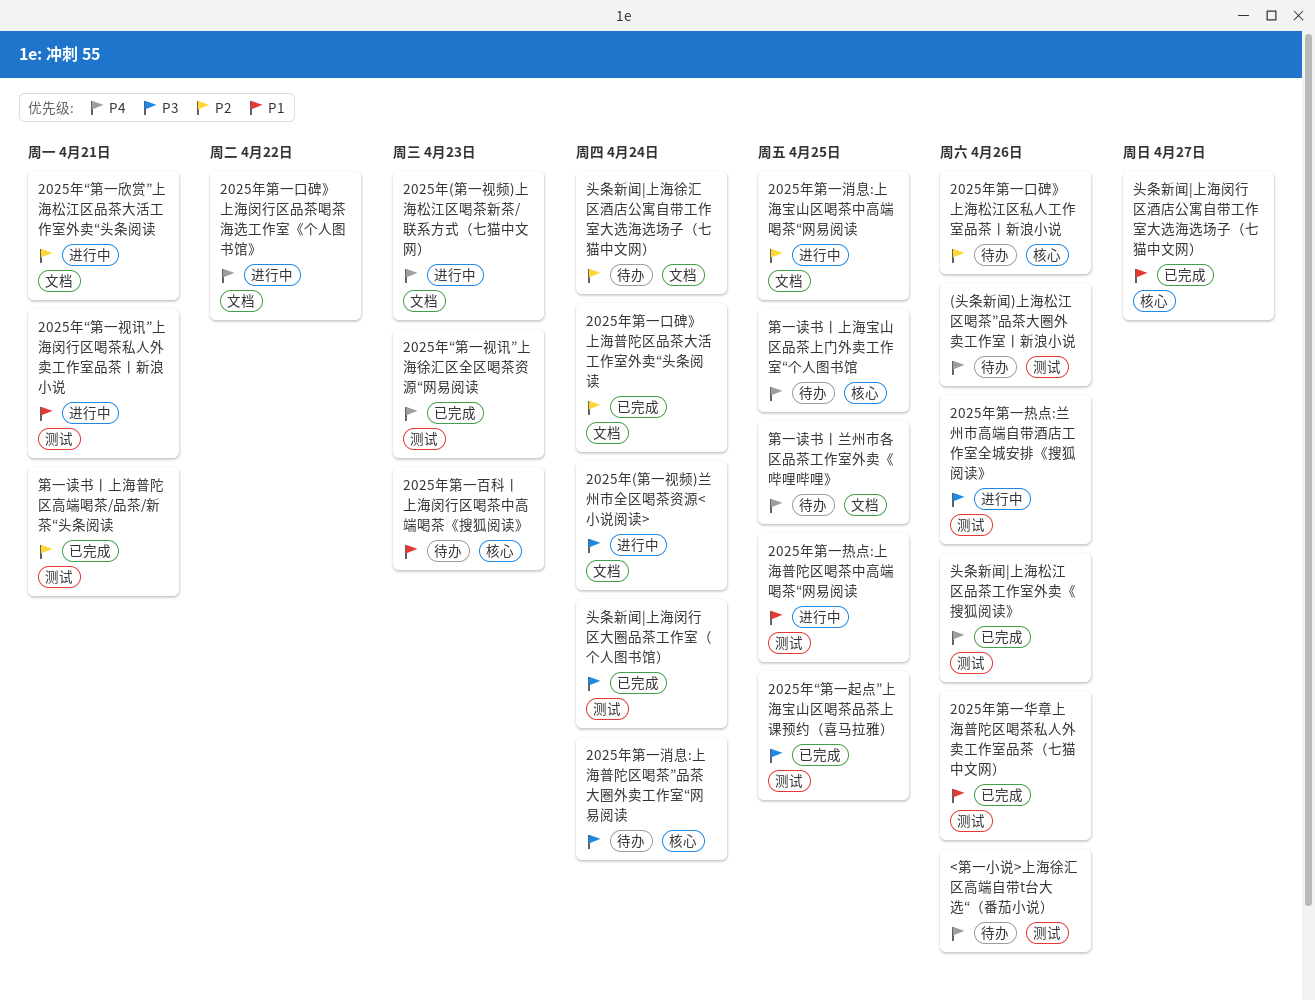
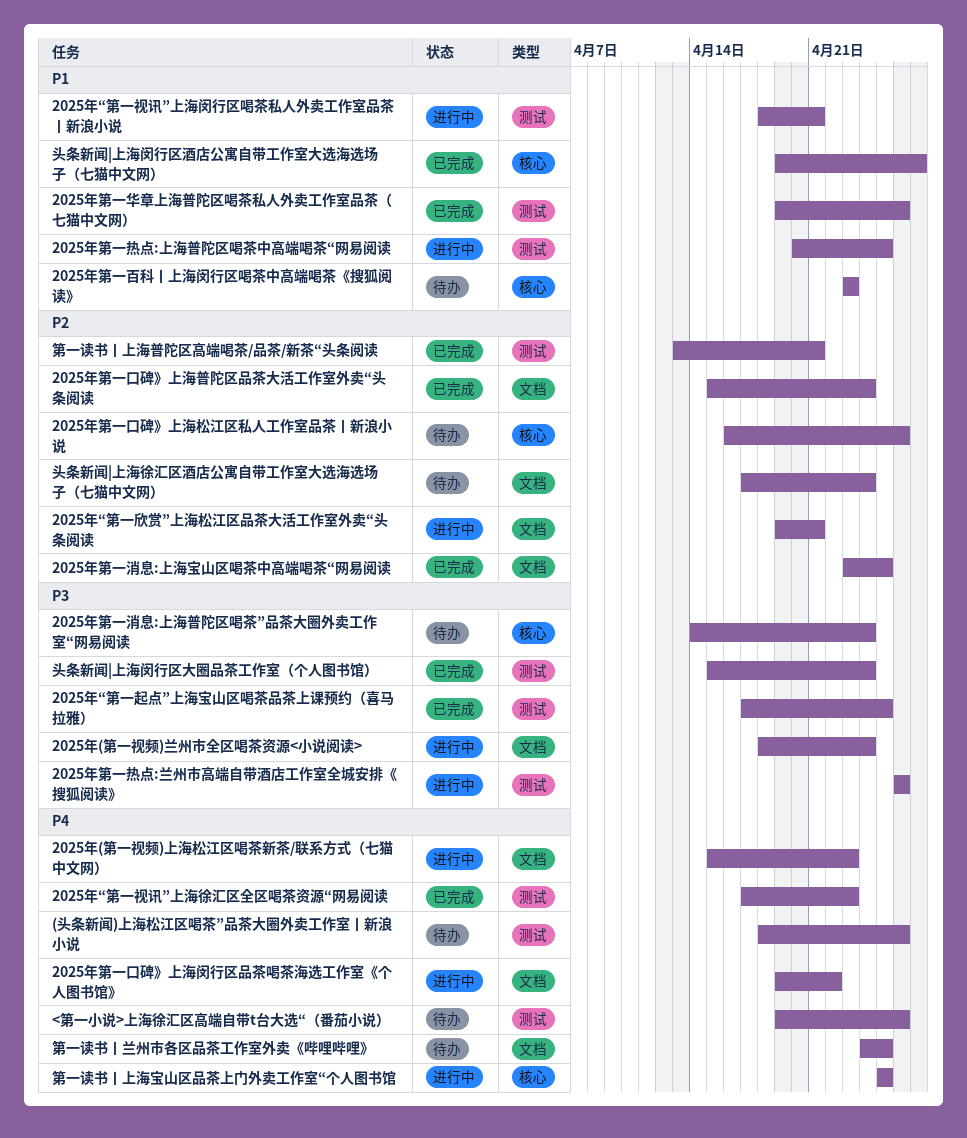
2025年第一消息:上海宝山区喝茶中高端喝茶“网易阅读, status: 进行中 -> 已完成
头条新闻|上海松江区品茶工作室外卖《搜狐阅读》: present -> none
第一读书丨上海宝山区品茶上门外卖工作室“个人图书馆, status: 待办 -> 进行中

